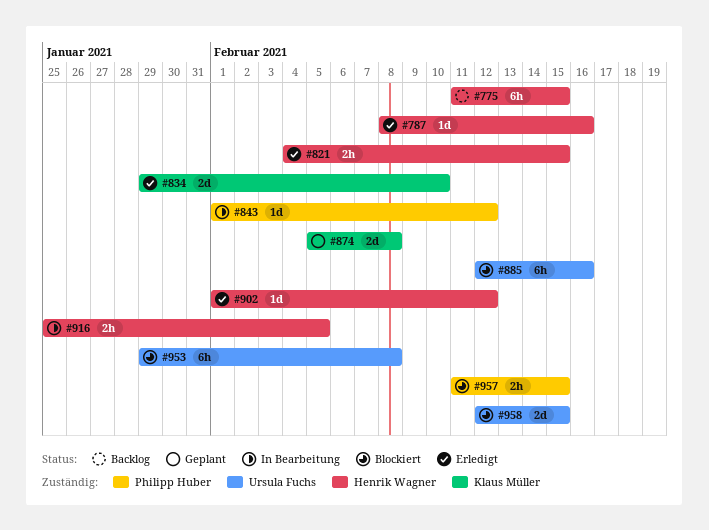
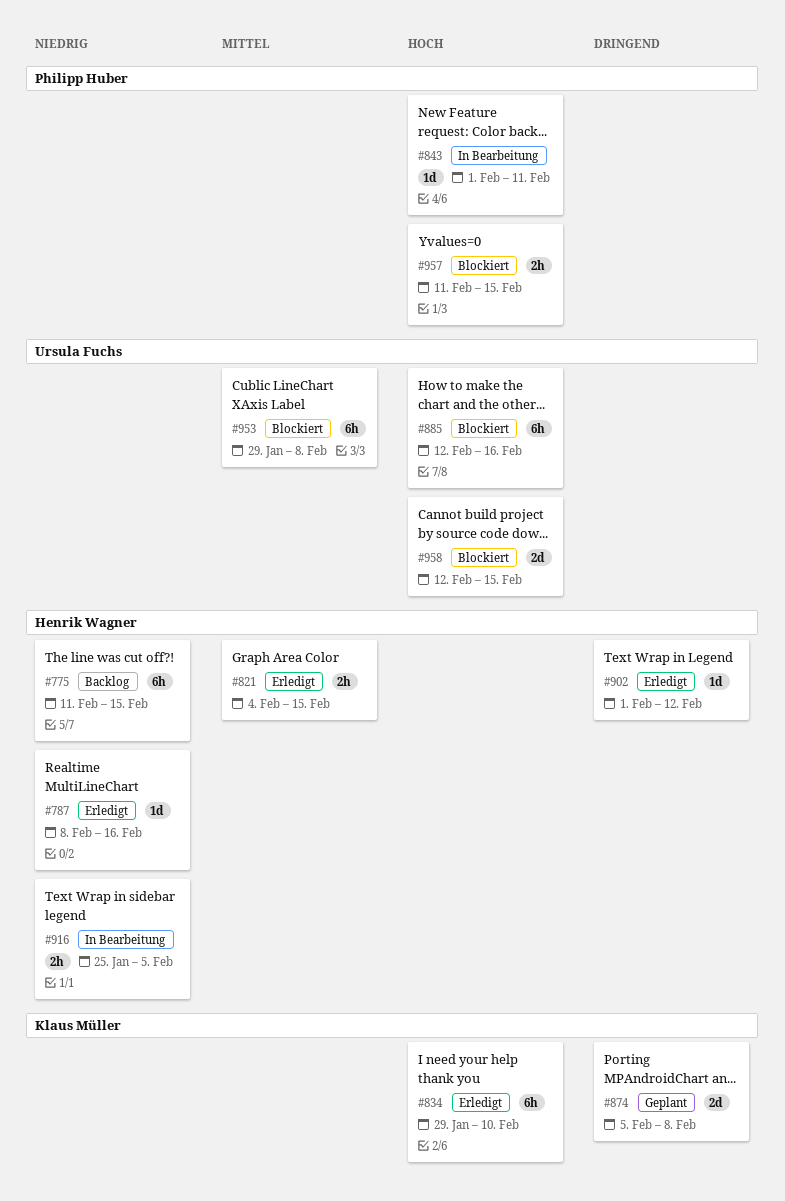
#834, estimate: 2d -> 6h
#843, due: Feb 12 -> Feb 11

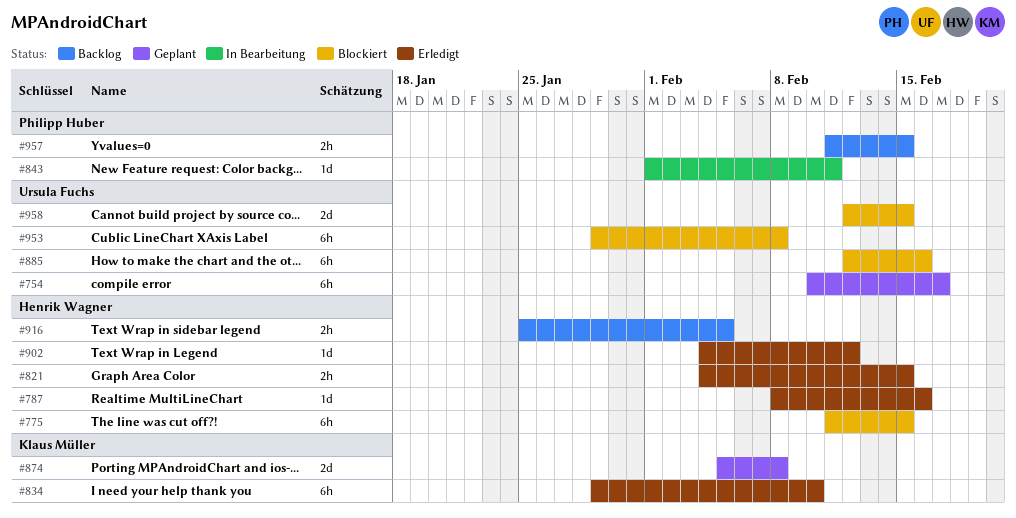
#754: none -> present
#775, status: Backlog -> Blockiert
#902, start: Feb 1 -> Feb 4
#916, status: In Bearbeitung -> Backlog
#957, status: Blockiert -> Backlog

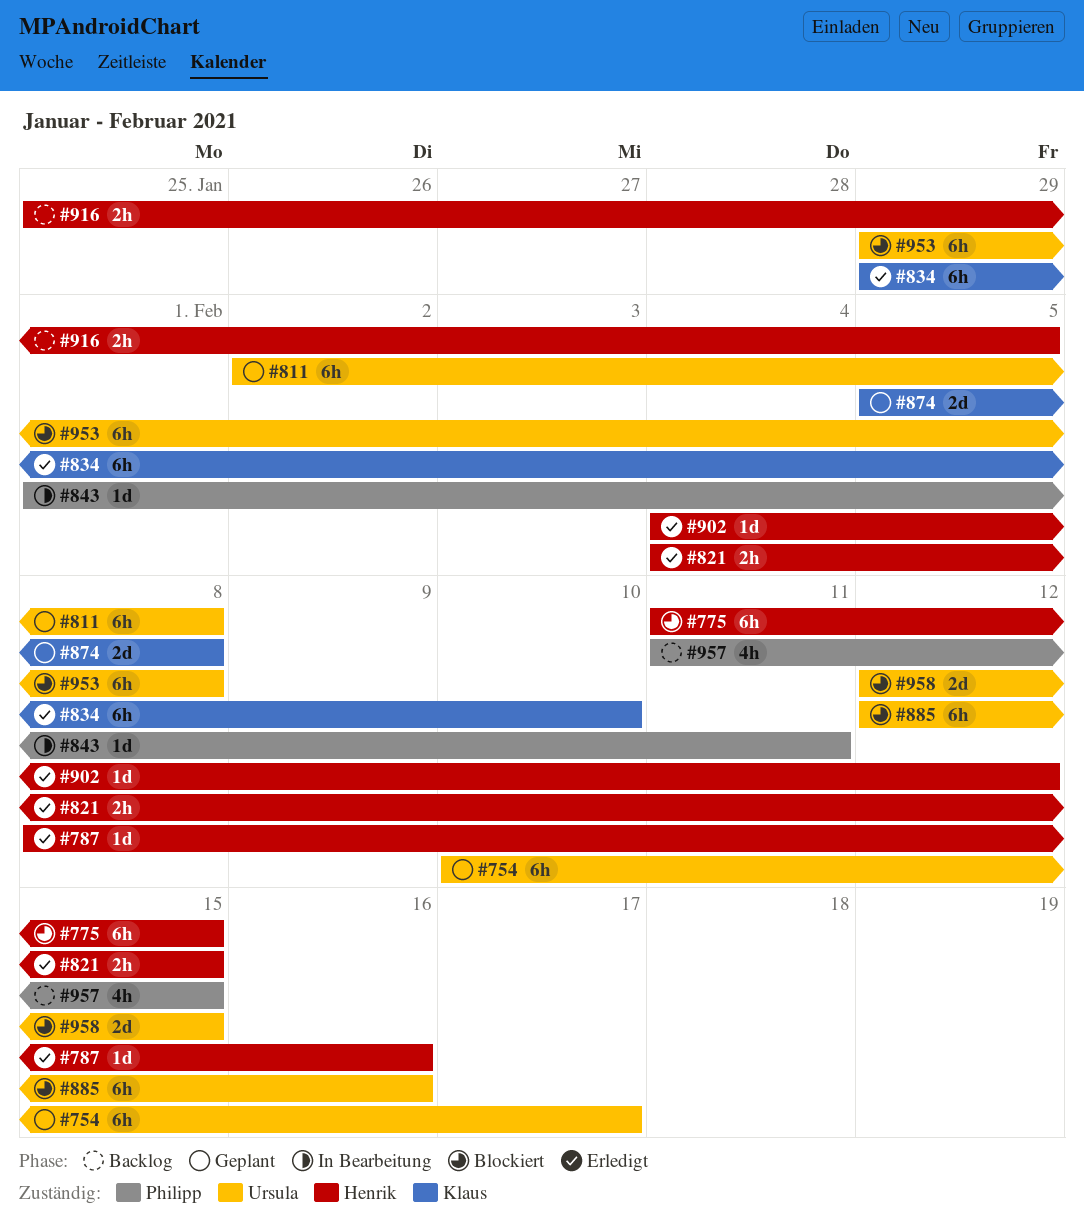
#811: none -> present
#957, estimate: 2h -> 4h

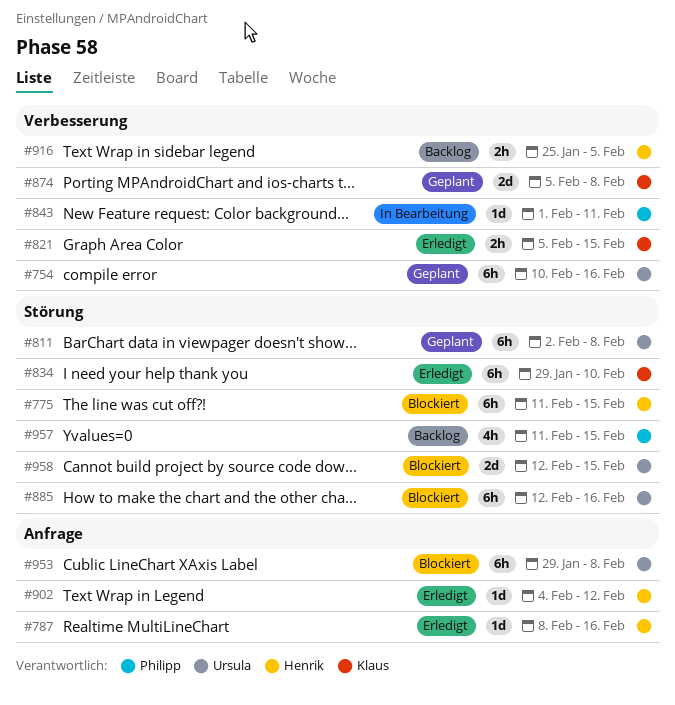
#754, due: Feb 17 -> Feb 16
#821, owner: Henrik -> Klaus
#821, start: Feb 4 -> Feb 5

